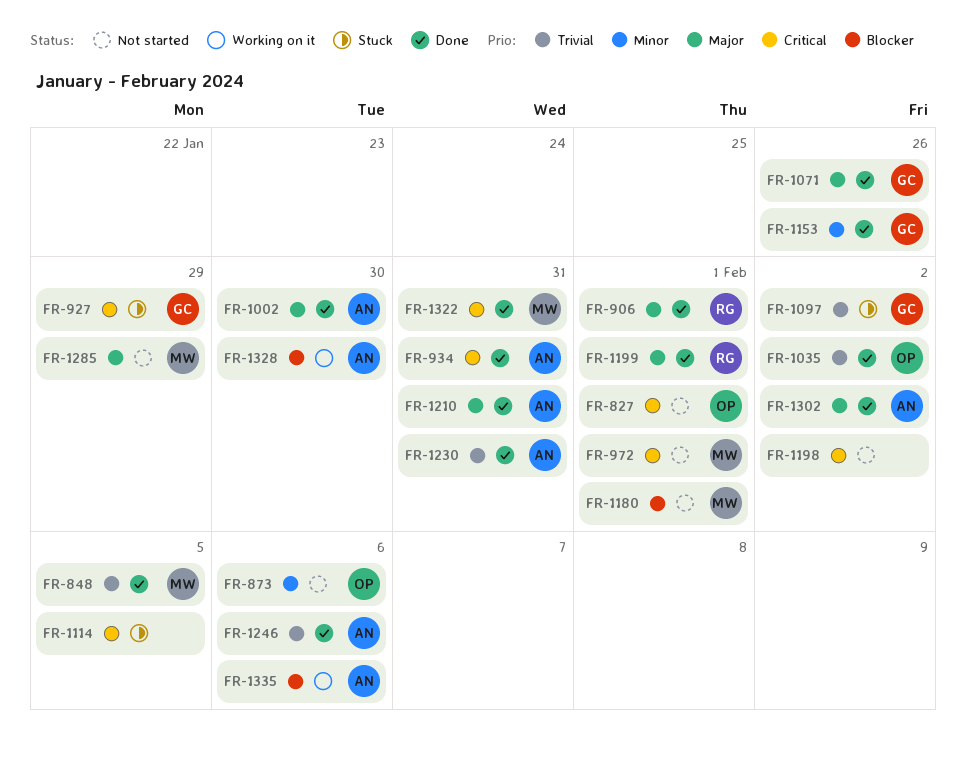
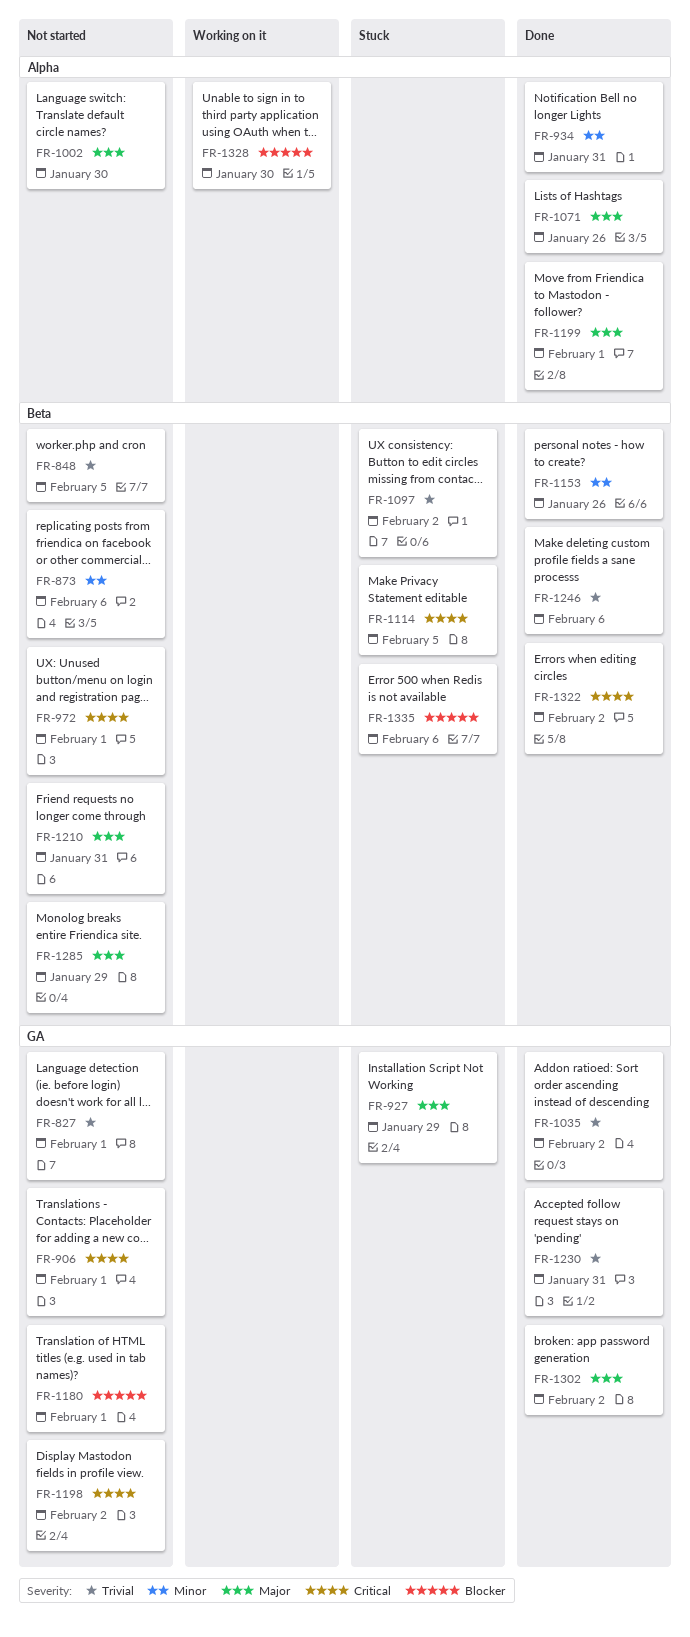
FR-827, priority: Critical -> Trivial
FR-848, status: Done -> Not started
FR-906, status: Done -> Not started
FR-906, priority: Major -> Critical
FR-927, priority: Critical -> Major
FR-934, priority: Critical -> Minor
FR-1002, status: Done -> Not started
FR-1210, status: Done -> Not started
FR-1322, due: Jan 31 -> Feb 2
FR-1335, status: Working on it -> Stuck

